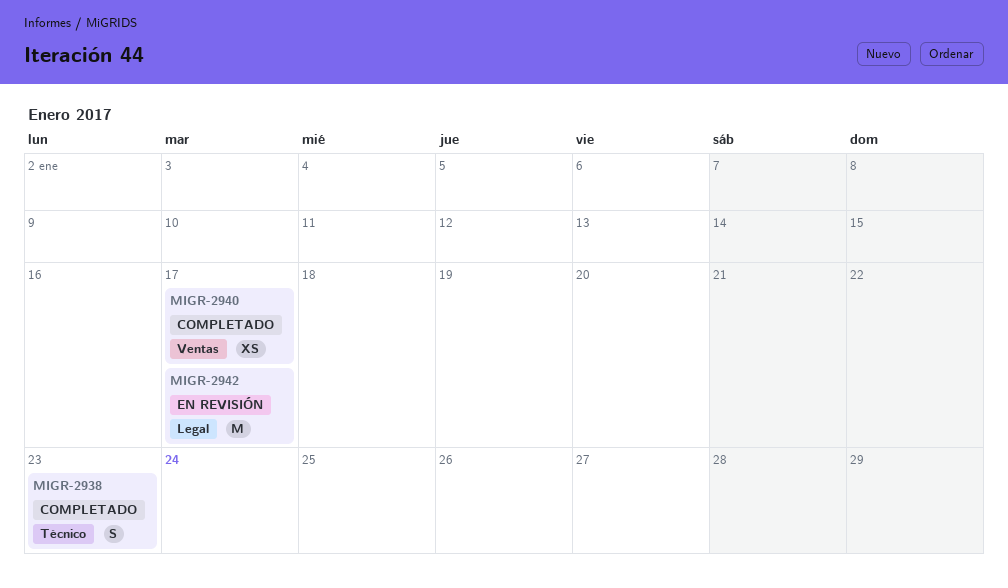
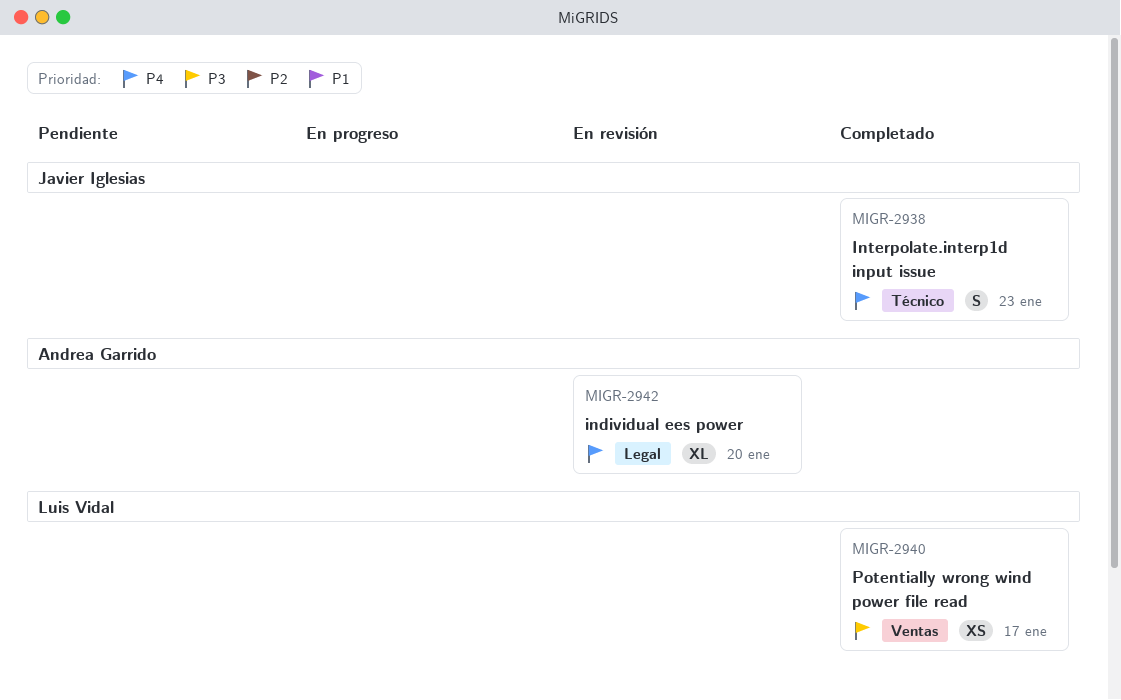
MIGR-2942, estimate: M -> XL
MIGR-2942, due: Jan 17 -> Jan 20

